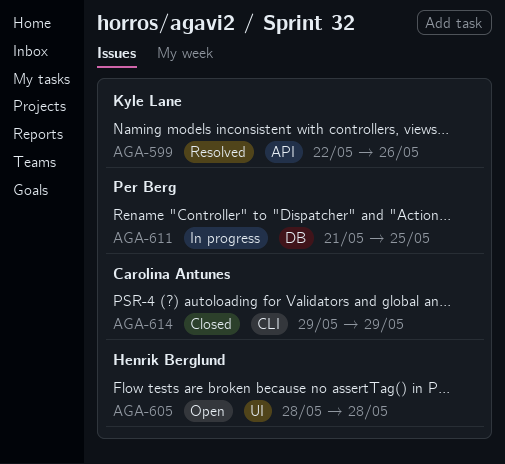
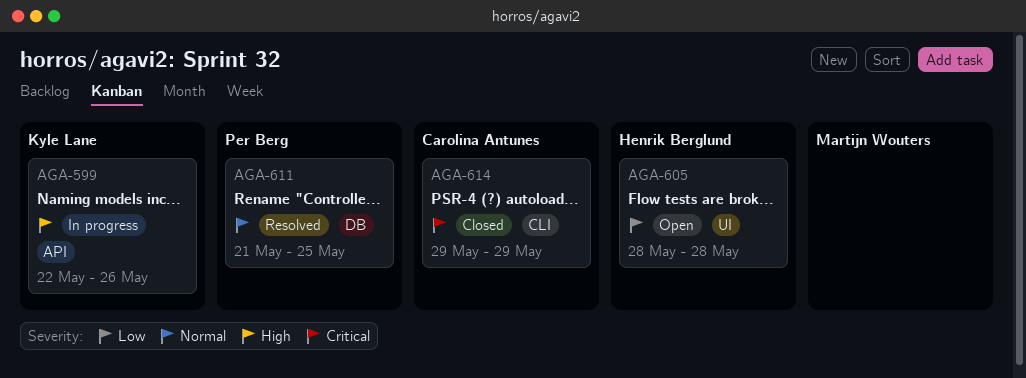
AGA-599, status: Resolved -> In progress
AGA-611, status: In progress -> Resolved

